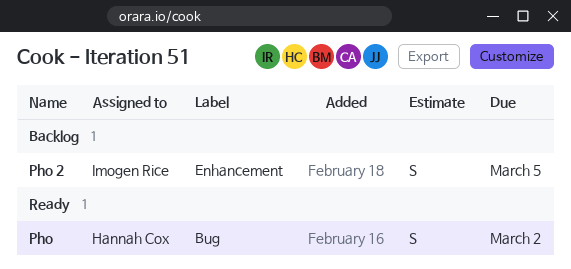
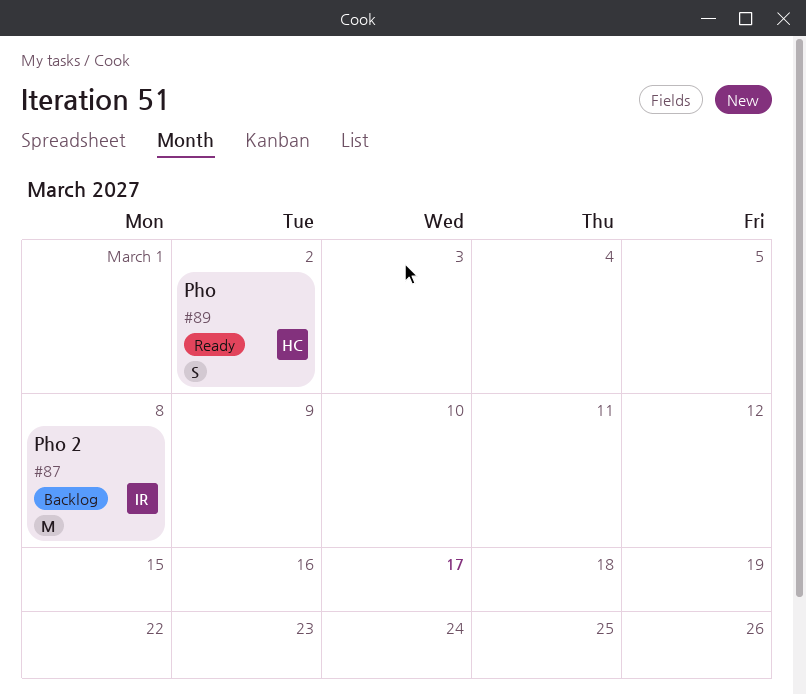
Pho 2, estimate: S -> M
Pho 2, due: Mar 5 -> Mar 8

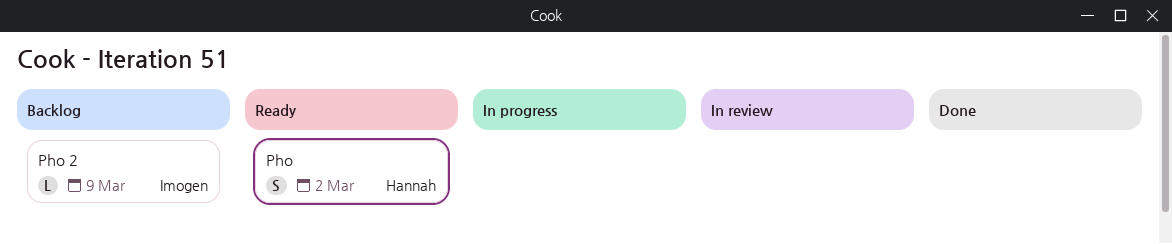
Pho 2, estimate: M -> L
Pho 2, due: Mar 8 -> Mar 9

